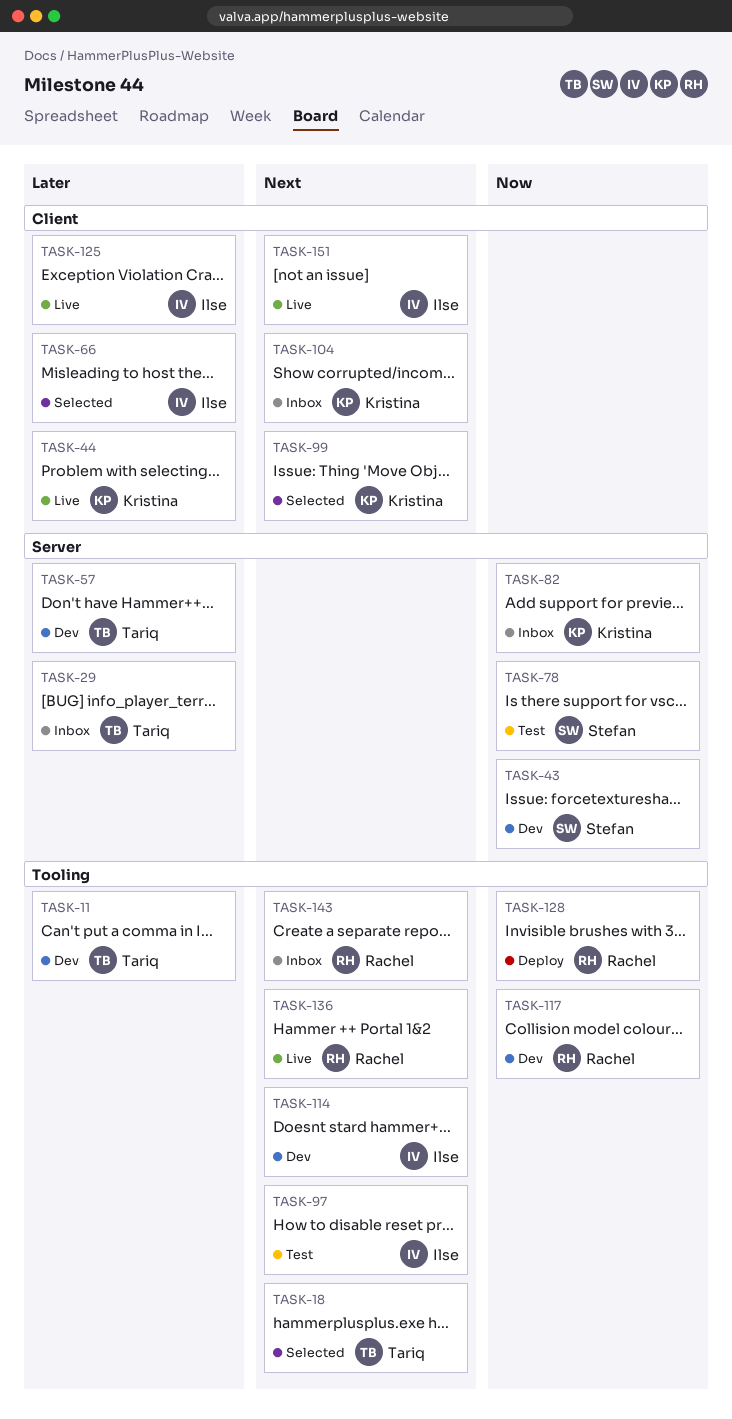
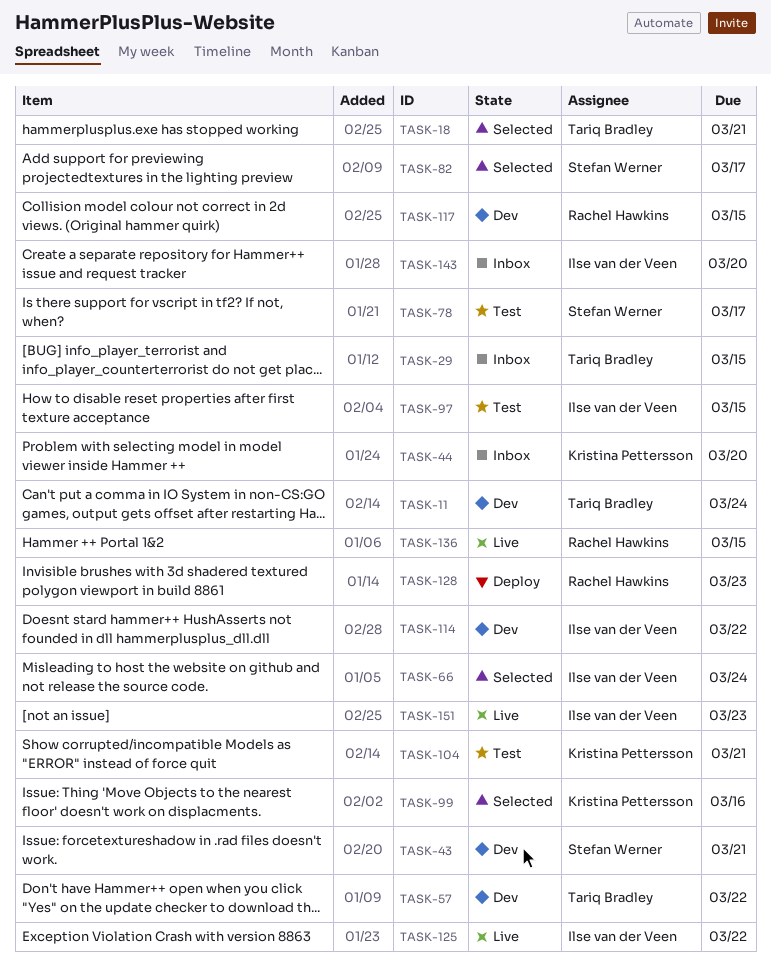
TASK-44, status: Live -> Inbox
TASK-82, status: Inbox -> Selected
TASK-82, owner: Kristina Pettersson -> Stefan Werner
TASK-104, status: Inbox -> Test
TASK-143, owner: Rachel Hawkins -> Ilse van der Veen

